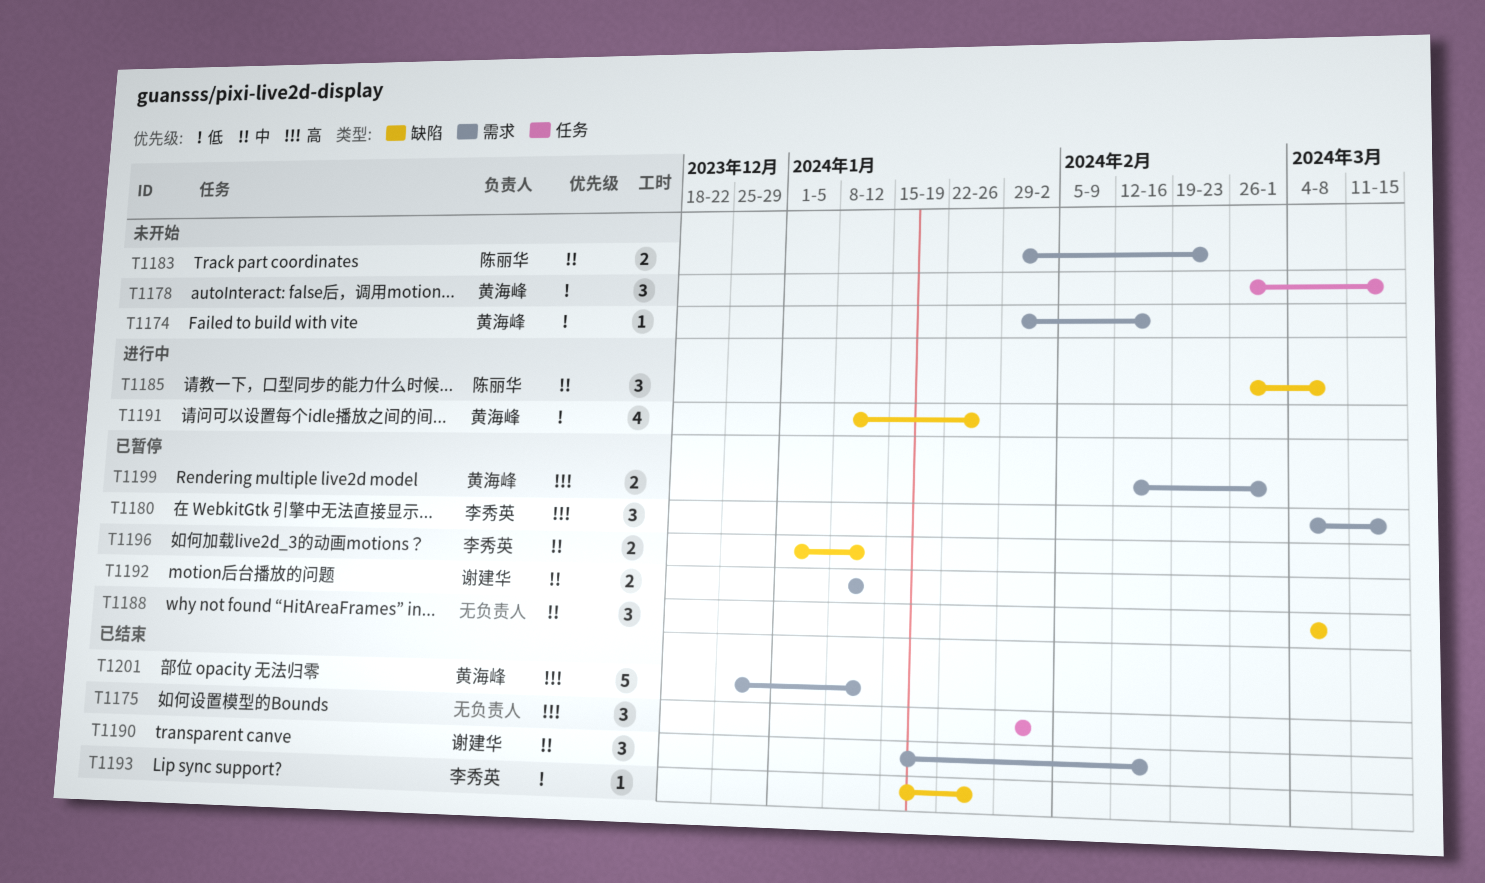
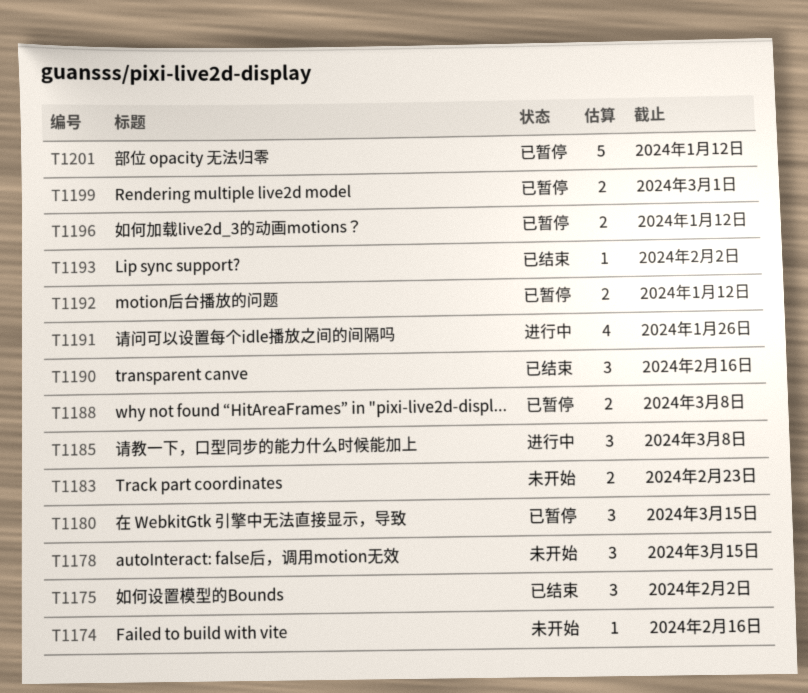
T1188, estimate: 3 -> 2
T1193, due: Jan 26 -> Feb 2
T1201, status: 已结束 -> 已暂停

